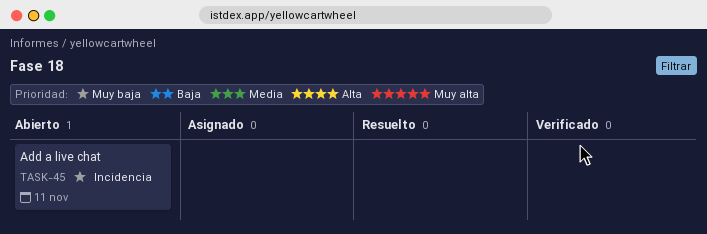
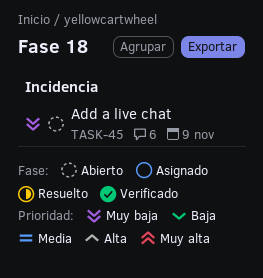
TASK-45, due: Nov 11 -> Nov 9

